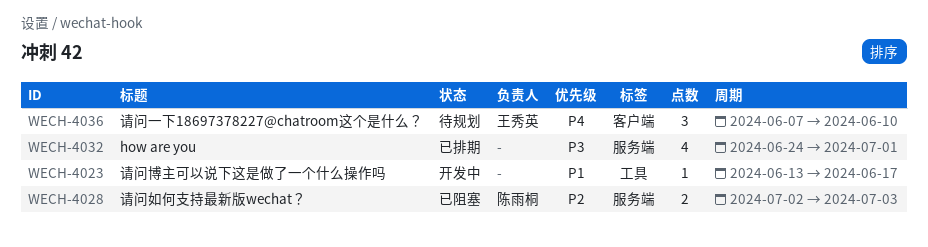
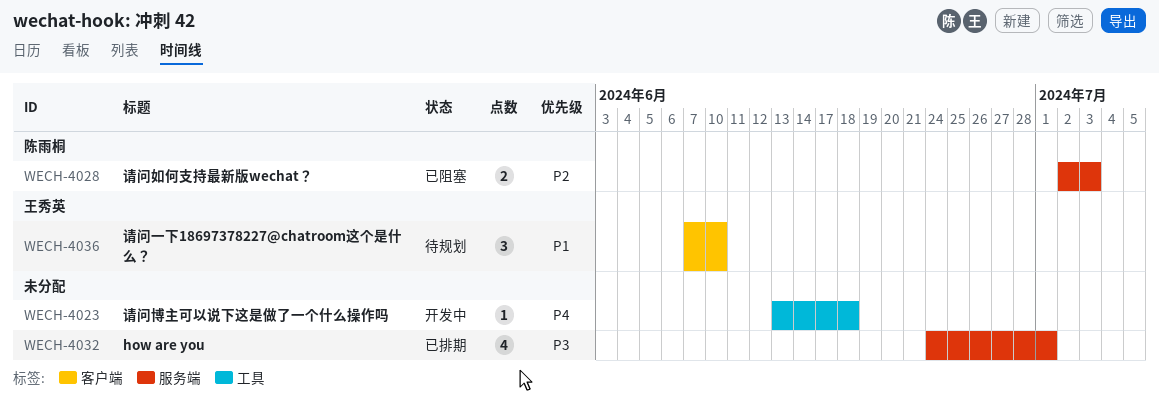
WECH-4023, priority: P1 -> P4
WECH-4023, due: Jun 17 -> Jun 18
WECH-4036, priority: P4 -> P1

